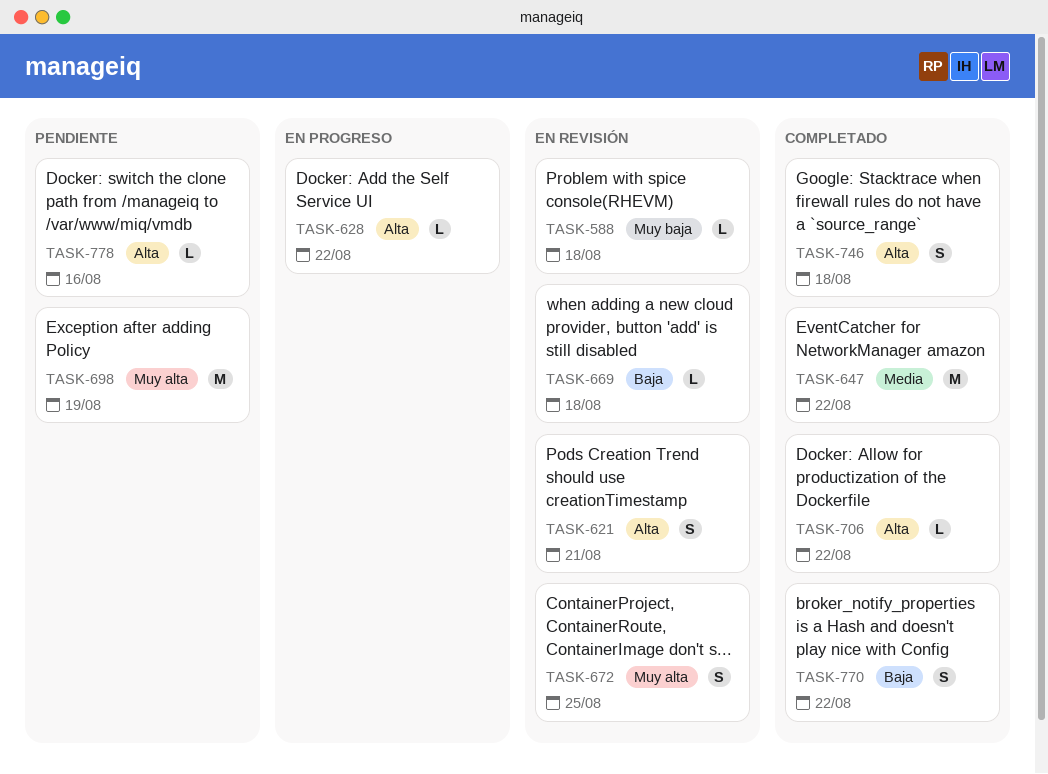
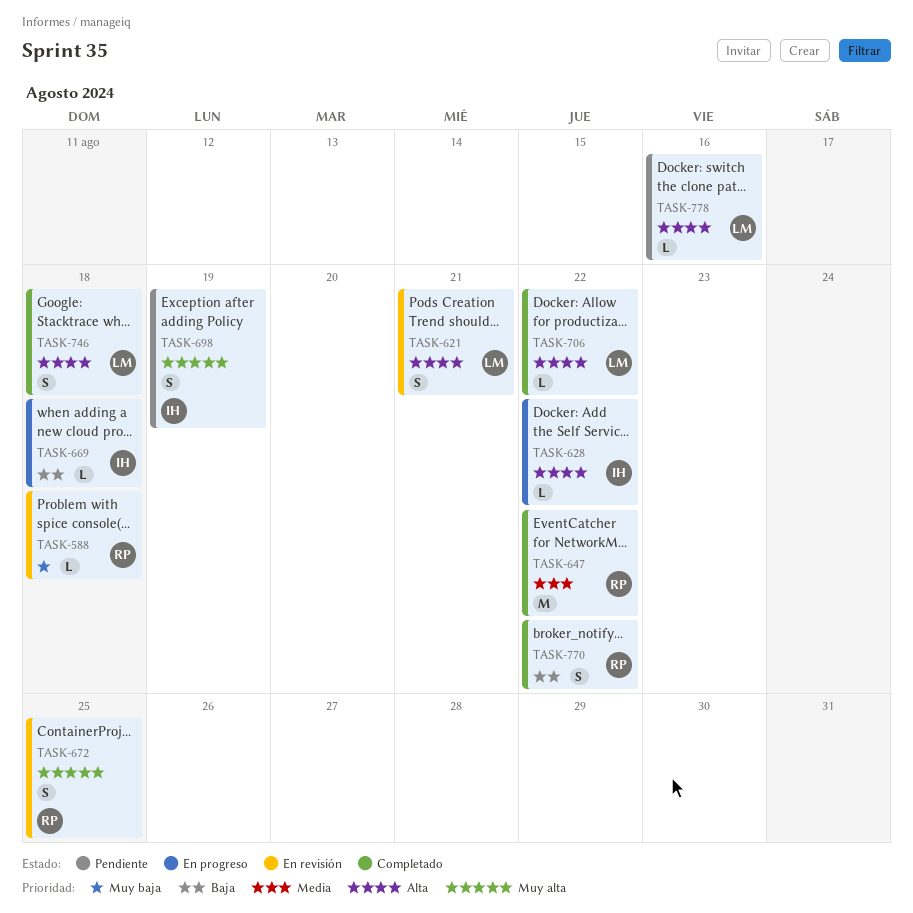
TASK-669, status: En revisión -> En progreso
TASK-698, estimate: M -> S

